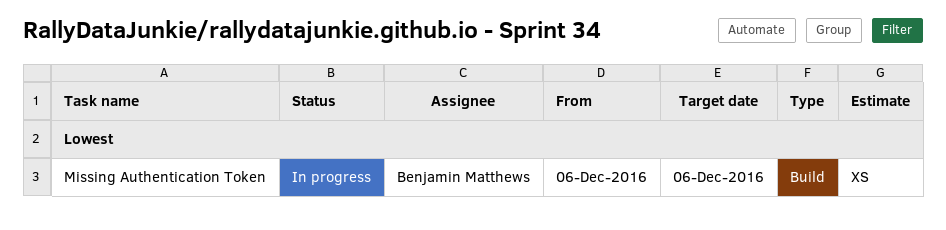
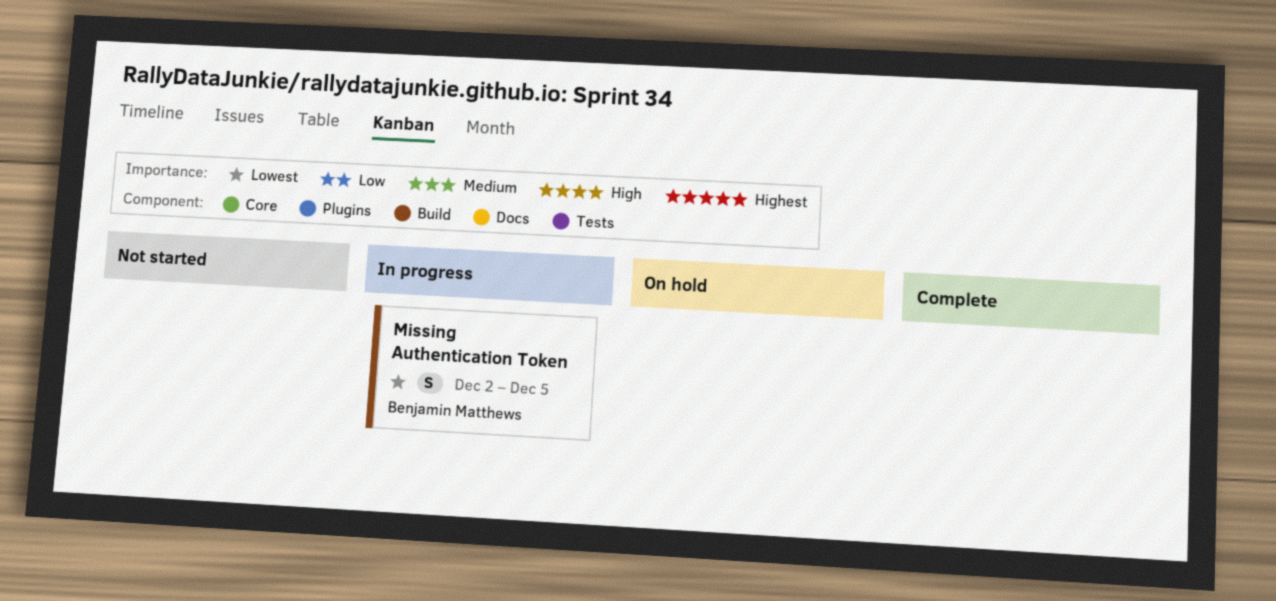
Missing Authentication Token, estimate: XS -> S
Missing Authentication Token, start: Dec 6 -> Dec 2
Missing Authentication Token, due: Dec 6 -> Dec 5

